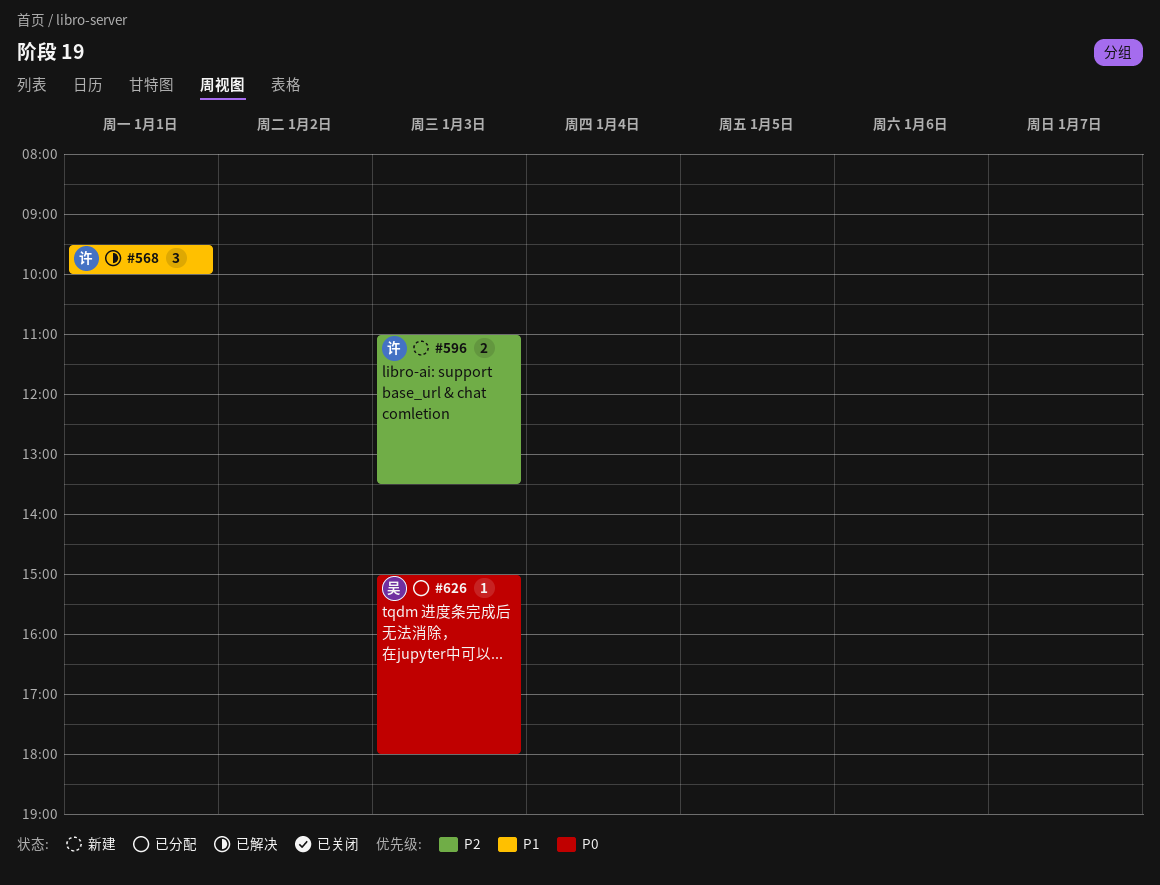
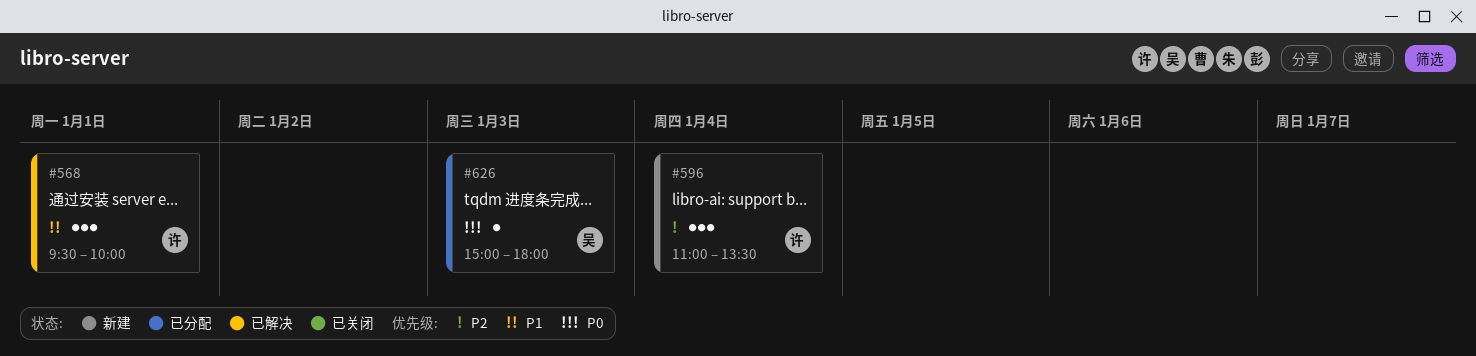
#596, estimate: 2 -> 3
#596, day: Jan 3 -> Jan 4

